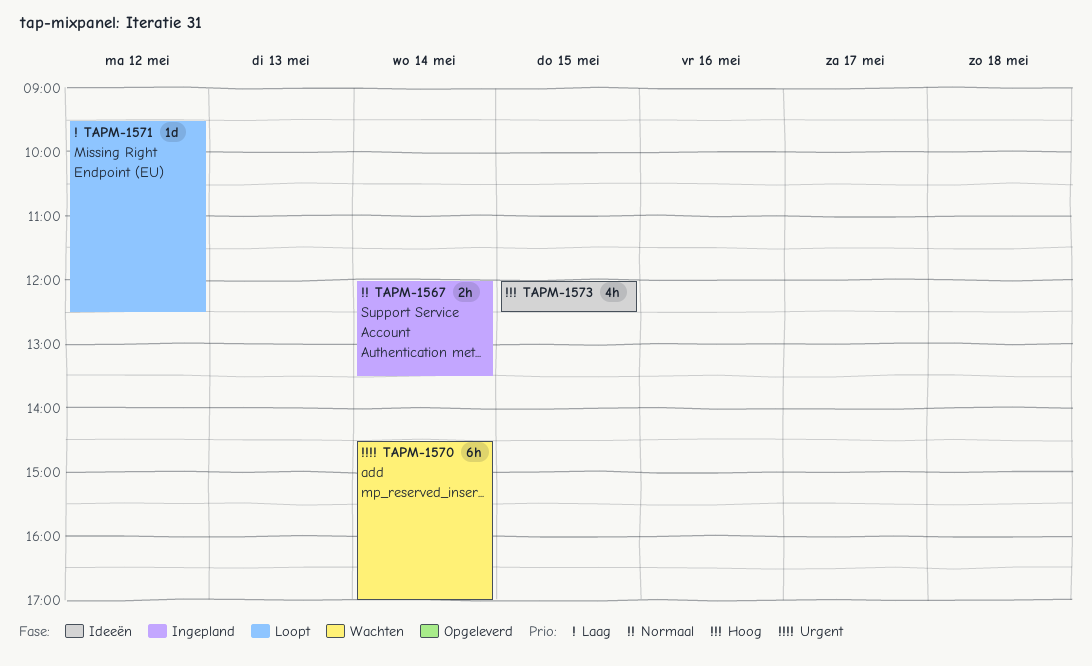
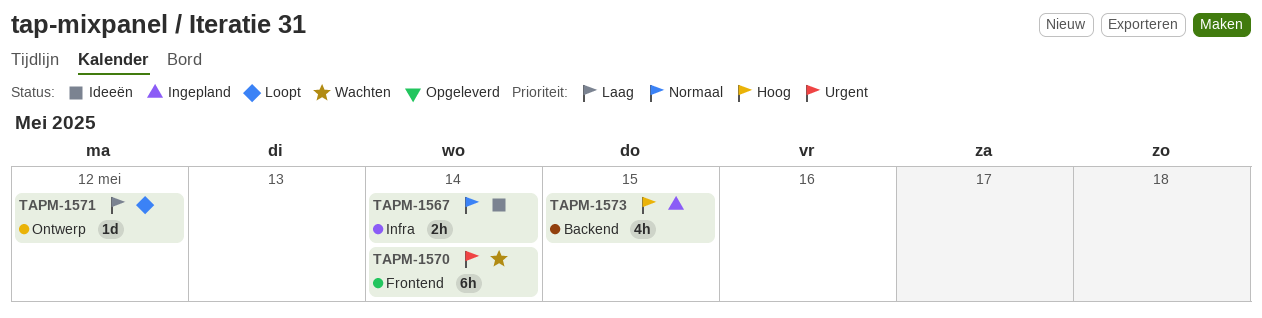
TAPM-1567, status: Ingepland -> Ideeën
TAPM-1573, status: Ideeën -> Ingepland

